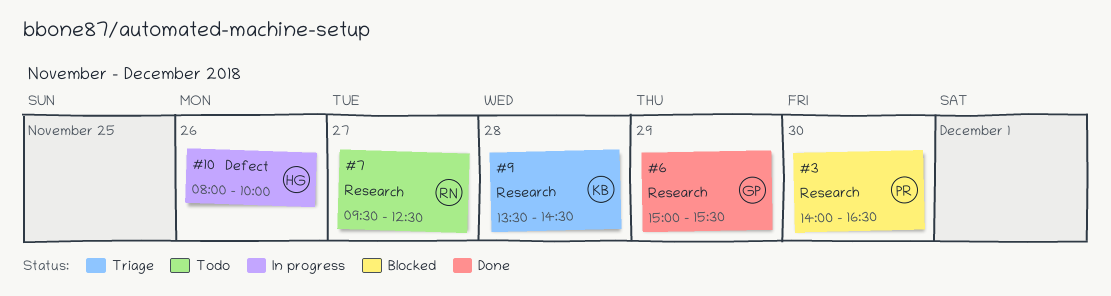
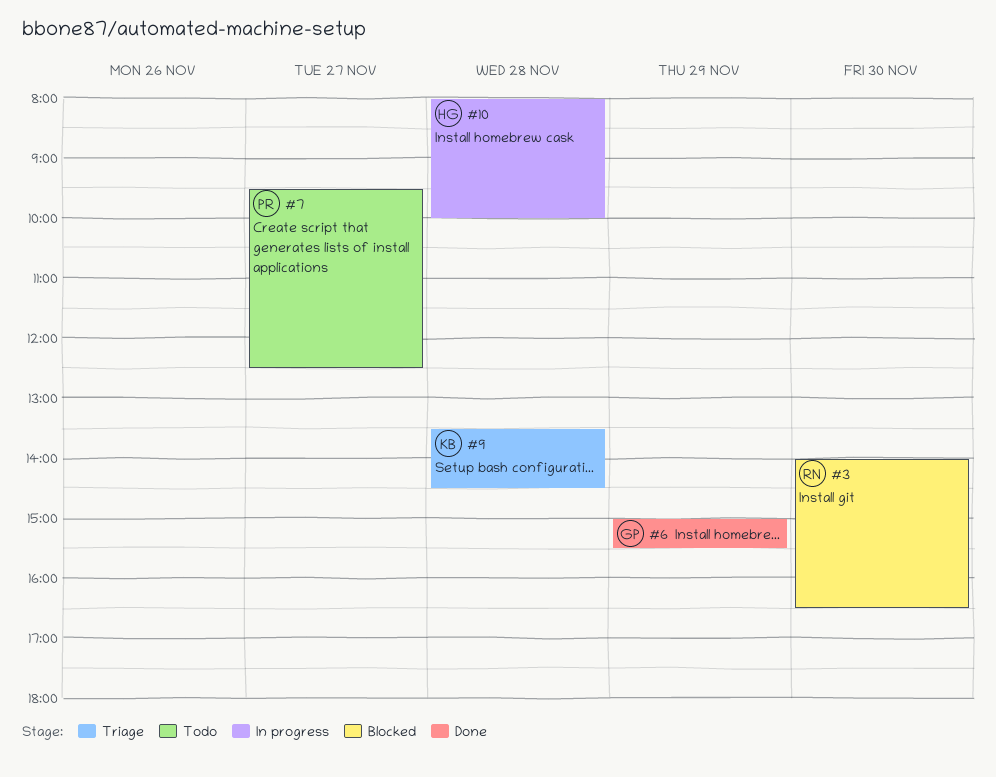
#3, owner: PR -> RN
#7, owner: RN -> PR
#10, day: Nov 26 -> Nov 28

